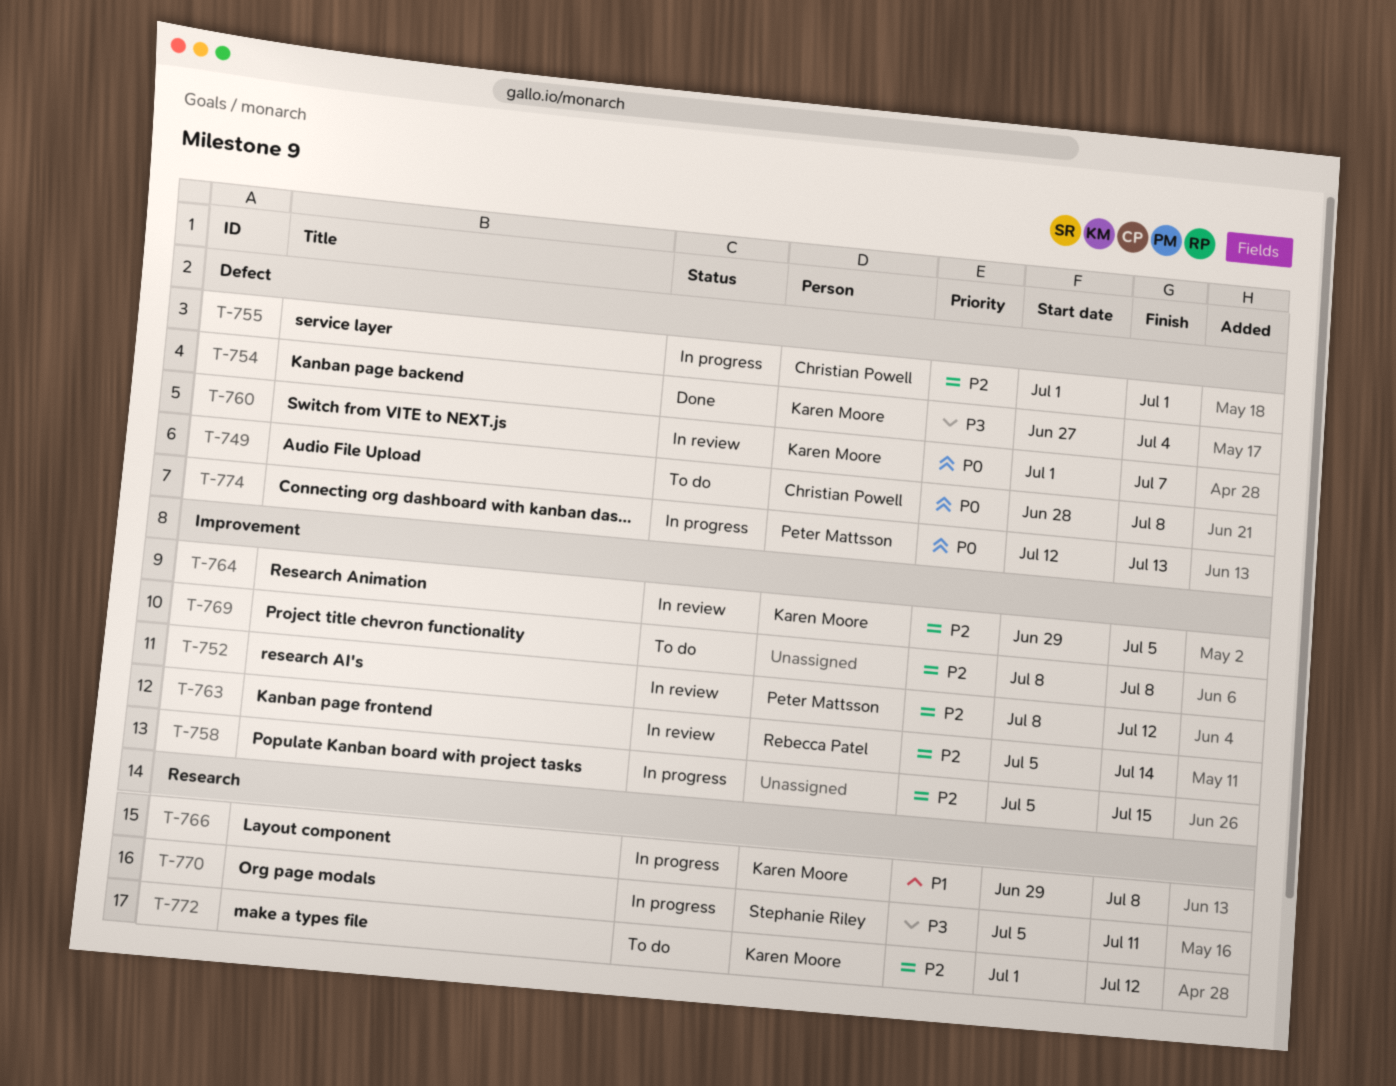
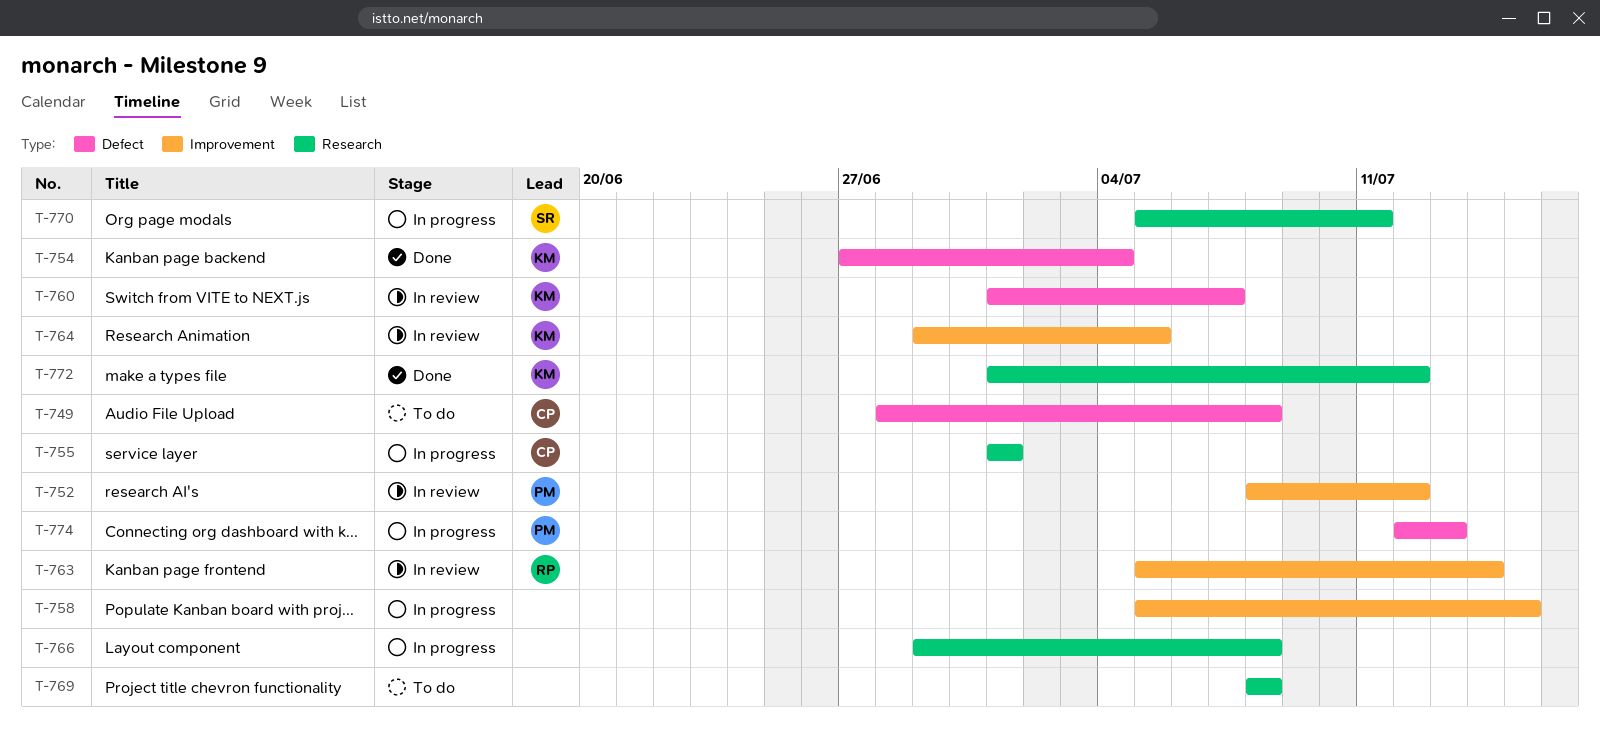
T-755, label: Defect -> Research
T-766, owner: Karen Moore -> none
T-769, label: Improvement -> Research
T-772, status: To do -> Done

